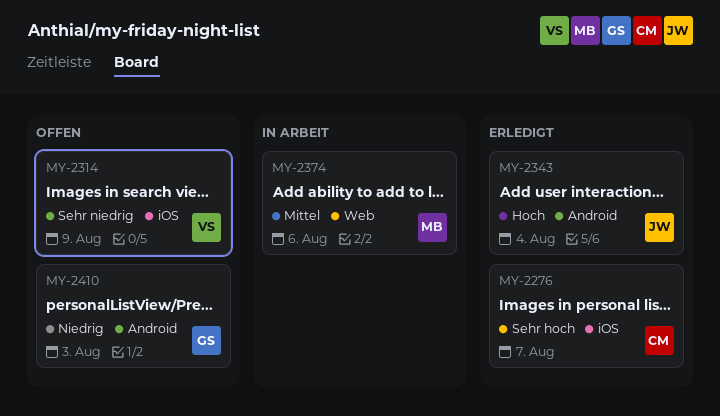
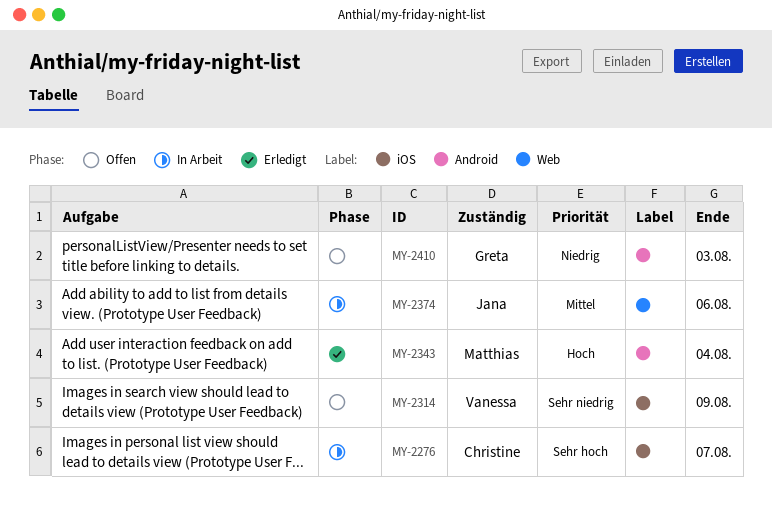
MY-2276, status: Erledigt -> In Arbeit
MY-2343, owner: Jana -> Matthias
MY-2374, owner: Matthias -> Jana

